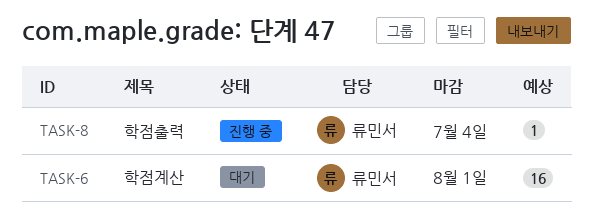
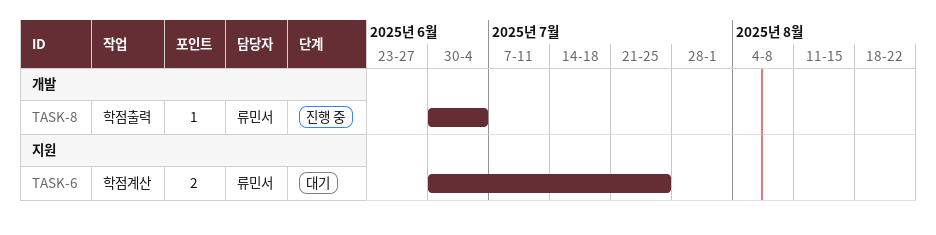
TASK-6, estimate: 16 -> 2
TASK-6, due: Aug 1 -> Jul 25

